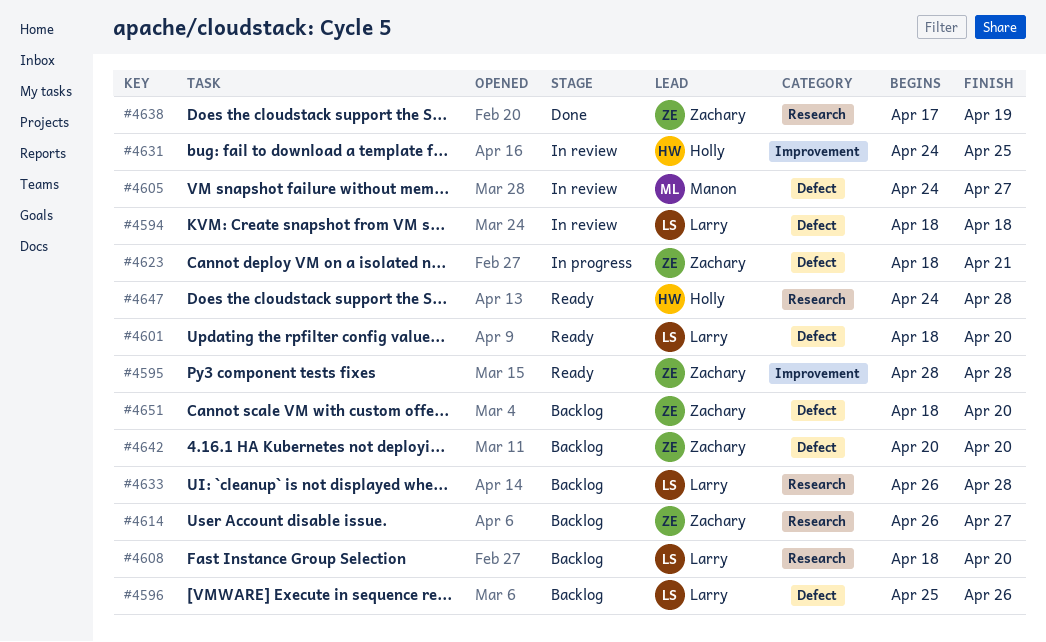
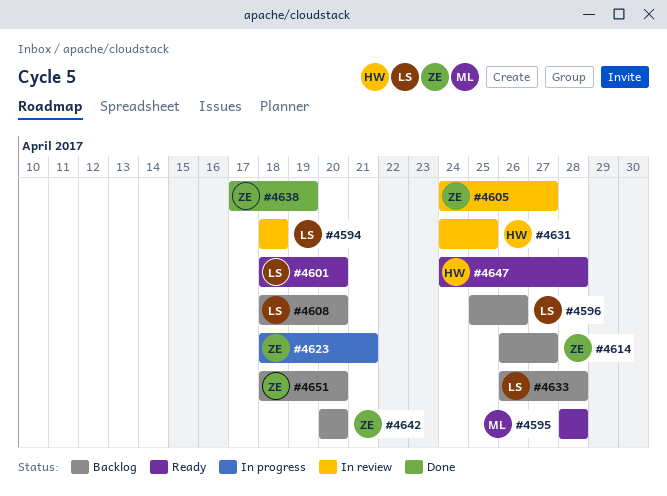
#4595, owner: Zachary -> Manon
#4605, owner: Manon -> Zachary

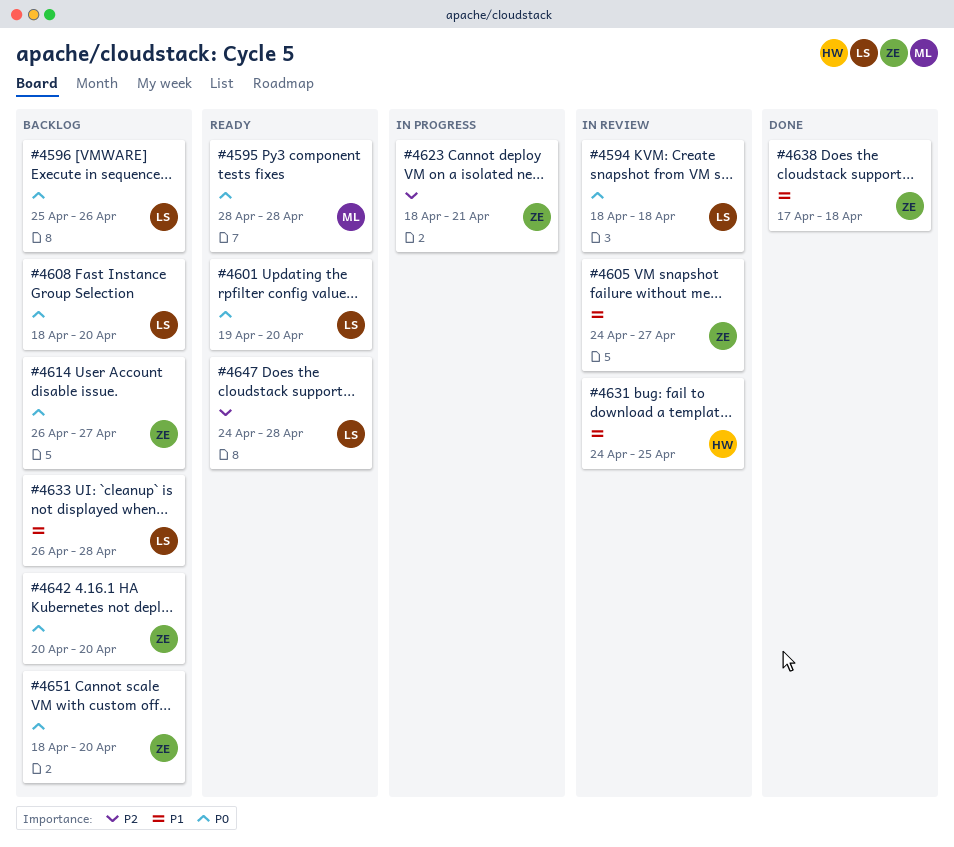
#4601, start: Apr 18 -> Apr 19
#4638, due: Apr 19 -> Apr 18
#4647, owner: HW -> LS

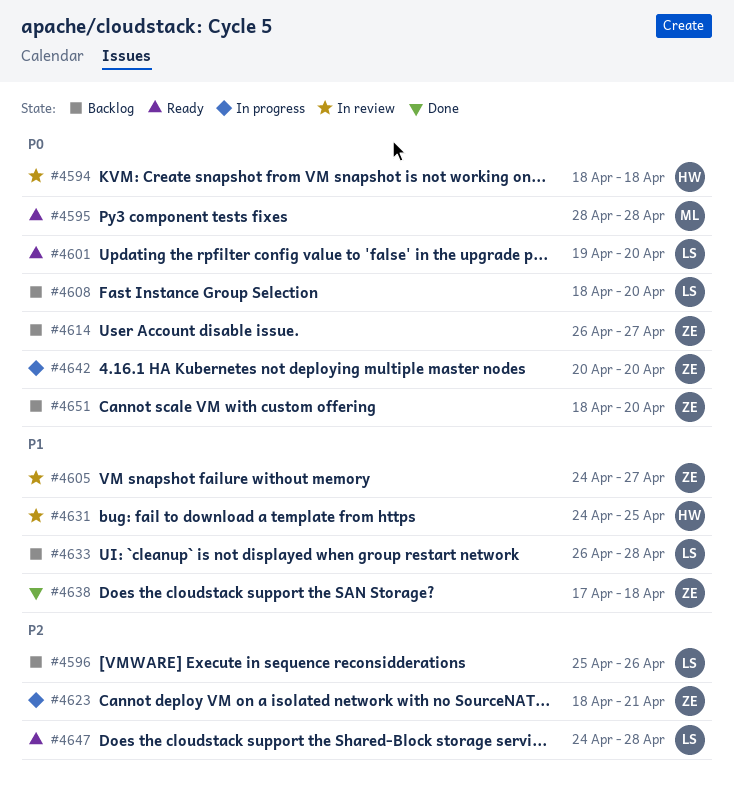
#4594, owner: LS -> HW
#4596, priority: P0 -> P2
#4642, status: Backlog -> In progress

